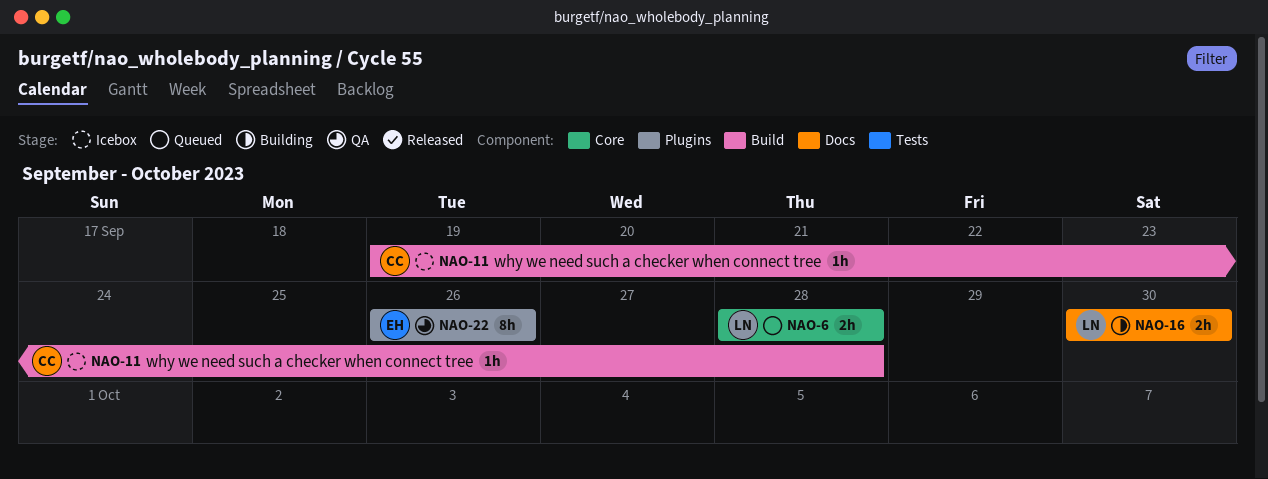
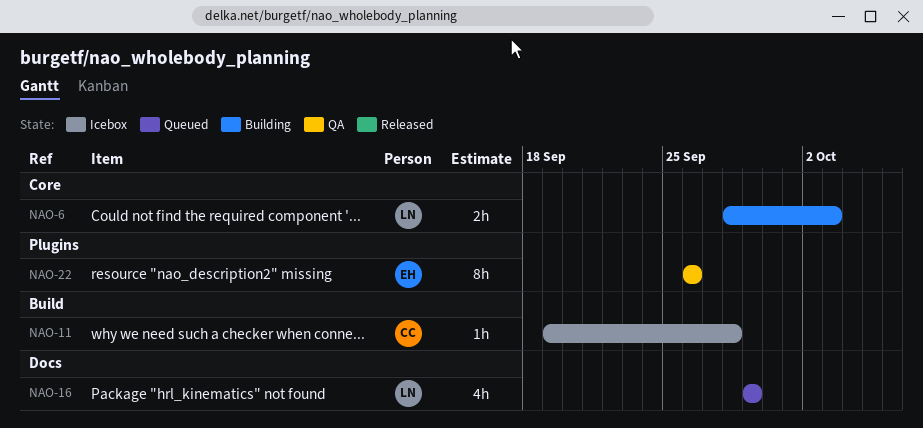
NAO-6, status: Queued -> Building
NAO-6, due: Sep 28 -> Oct 3
NAO-16, status: Building -> Queued
NAO-16, estimate: 2h -> 4h
NAO-16, start: Sep 30 -> Sep 29
NAO-16, due: Sep 30 -> Sep 29

